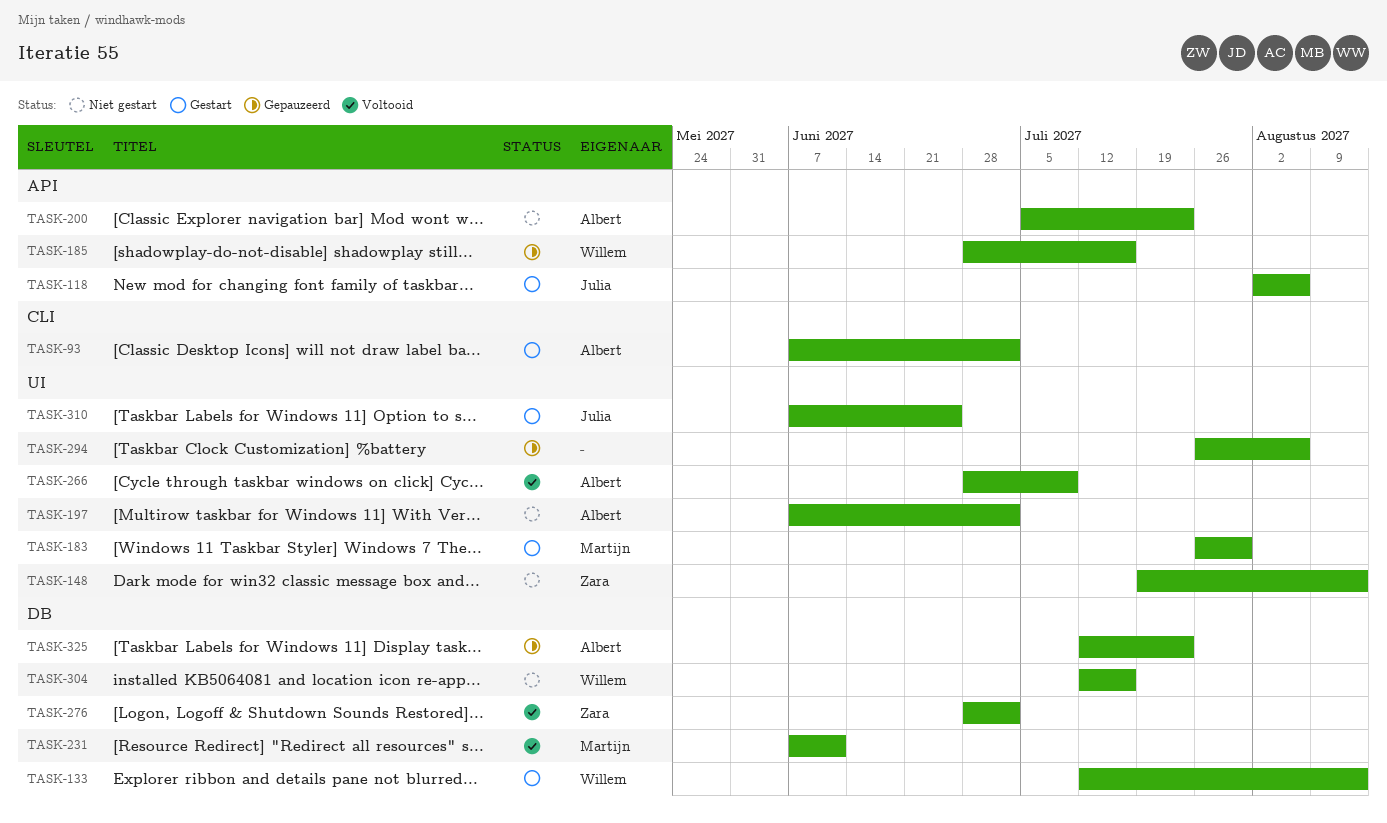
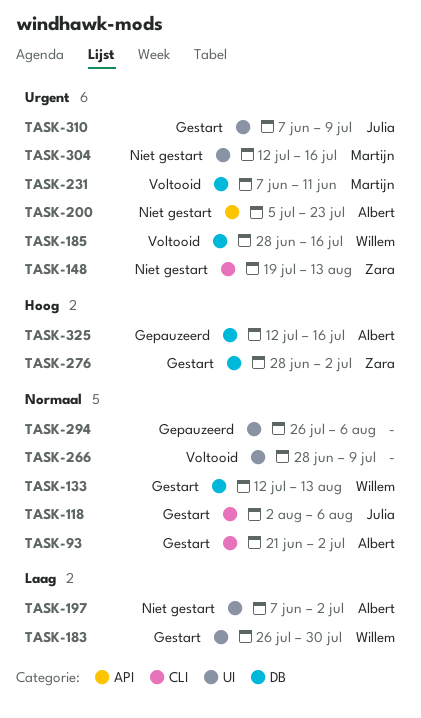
TASK-93, start: Jun 7 -> Jun 21
TASK-118, label: API -> CLI
TASK-148, label: UI -> CLI
TASK-183, owner: Martijn -> Willem
TASK-185, status: Gepauzeerd -> Voltooid
TASK-185, label: API -> DB
TASK-266, owner: Albert -> none
TASK-276, status: Voltooid -> Gestart
TASK-304, owner: Willem -> Martijn
TASK-304, label: DB -> UI
TASK-310, due: Jun 25 -> Jul 9
TASK-325, due: Jul 23 -> Jul 16

